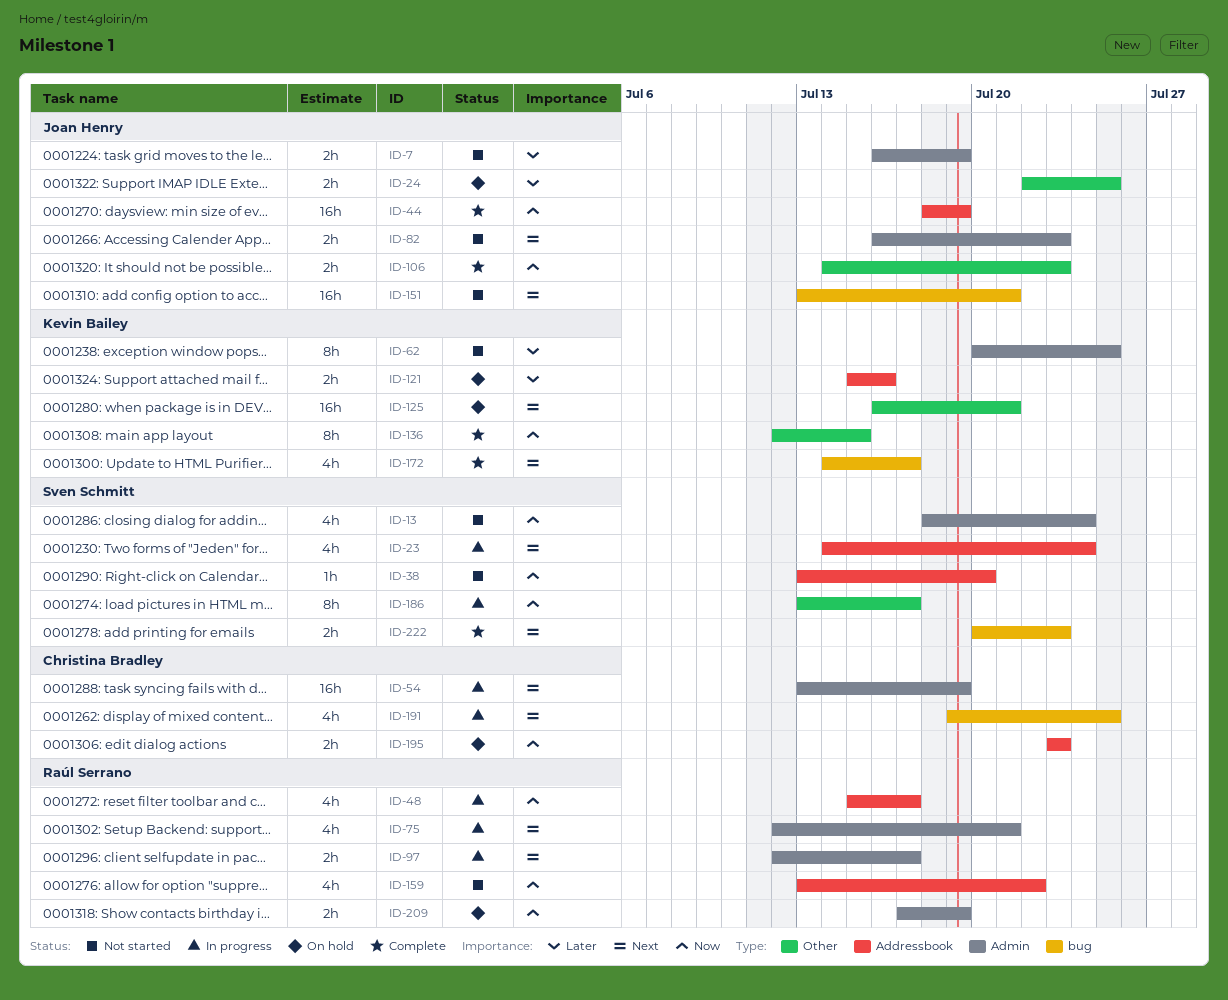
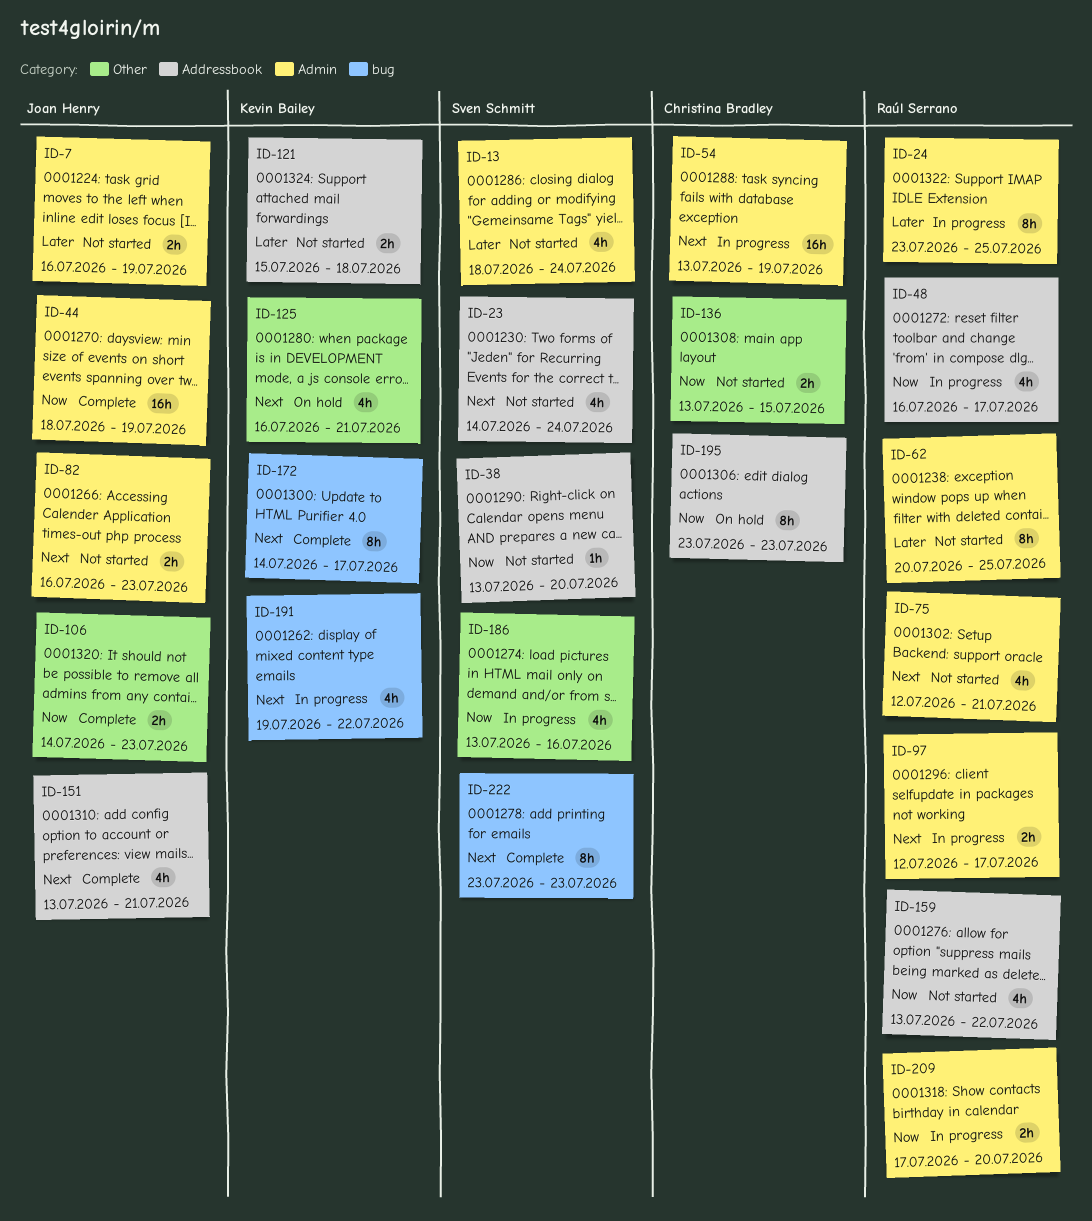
ID-13, priority: Now -> Later
ID-23, status: In progress -> Not started
ID-24, status: On hold -> In progress
ID-24, owner: Joan Henry -> Raúl Serrano
ID-24, label: Other -> Admin
ID-24, estimate: 2h -> 8h
ID-24, start: Jul 22 -> Jul 23
ID-44, label: Addressbook -> Admin
ID-48, start: Jul 15 -> Jul 16
ID-62, owner: Kevin Bailey -> Raúl Serrano
ID-75, status: In progress -> Not started
ID-121, status: On hold -> Not started
ID-121, due: Jul 16 -> Jul 18
ID-125, estimate: 16h -> 4h
ID-136, status: Complete -> Not started
ID-136, owner: Kevin Bailey -> Christina Bradley
ID-136, estimate: 8h -> 2h
ID-136, start: Jul 12 -> Jul 13
ID-151, status: Not started -> Complete
ID-151, label: bug -> Addressbook
ID-151, estimate: 16h -> 4h
ID-172, estimate: 4h -> 8h
ID-186, estimate: 8h -> 4h
ID-186, due: Jul 17 -> Jul 16
ID-191, owner: Christina Bradley -> Kevin Bailey
ID-191, due: Jul 25 -> Jul 22
ID-195, estimate: 2h -> 8h
ID-209, status: On hold -> In progress
ID-209, due: Jul 19 -> Jul 20
ID-222, estimate: 2h -> 8h
ID-222, start: Jul 20 -> Jul 23

